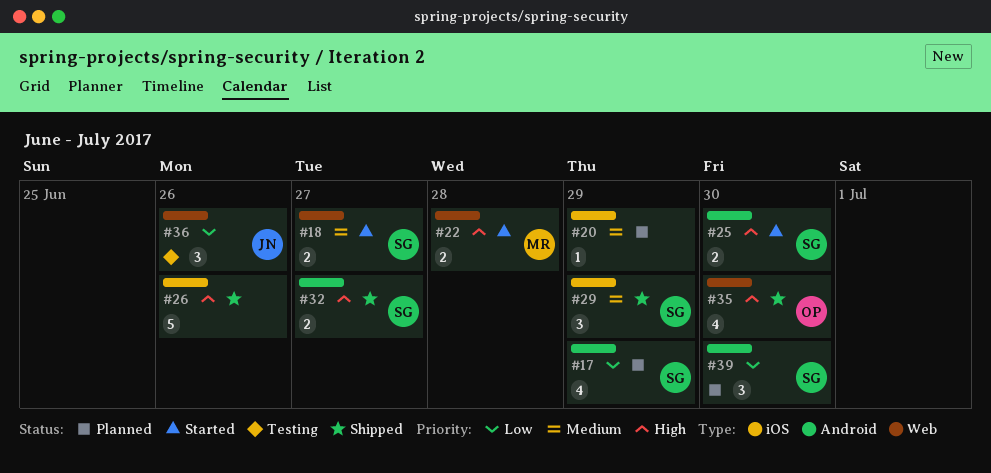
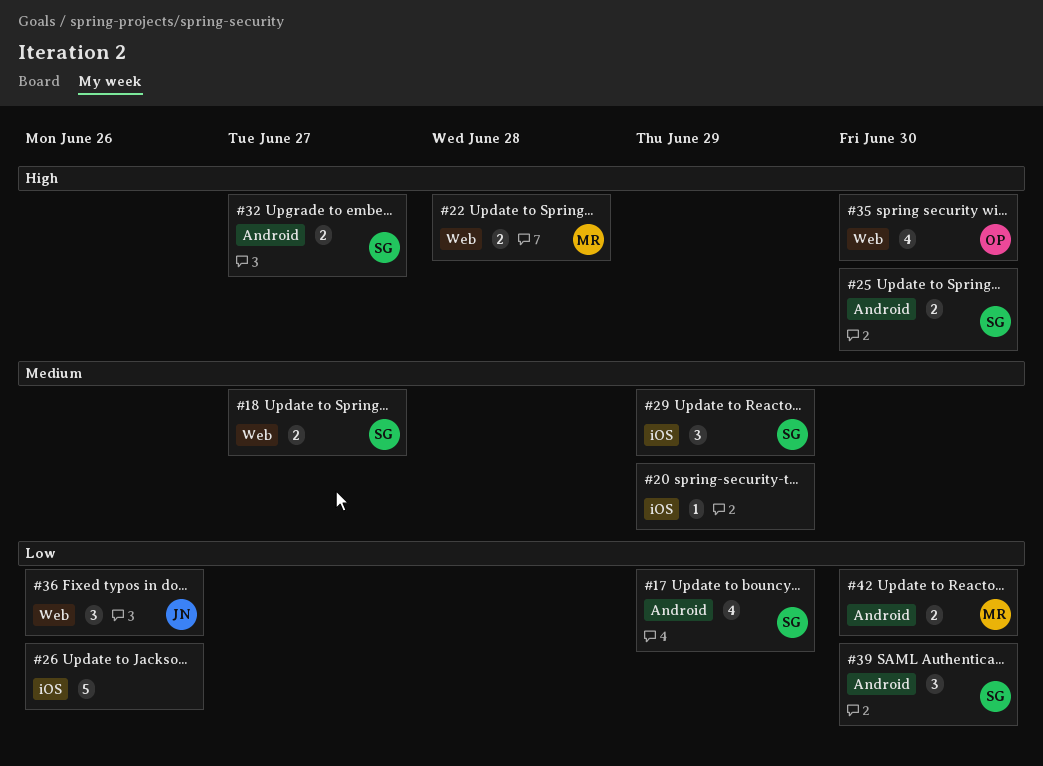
#26, priority: High -> Low
#42: none -> present

